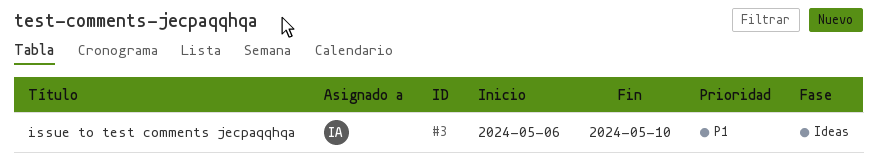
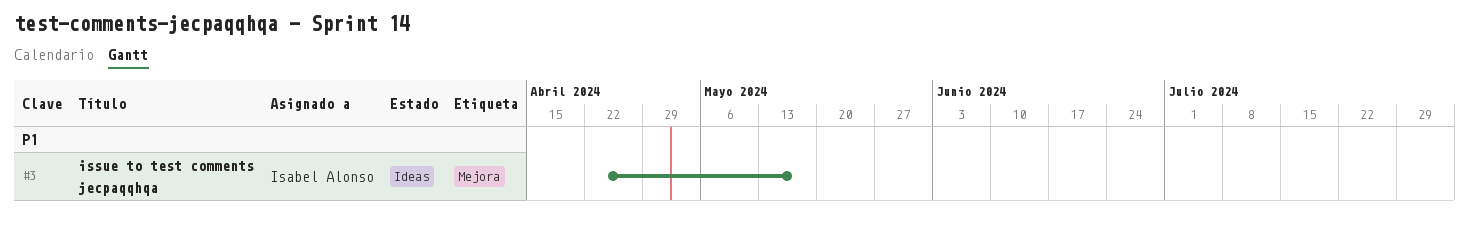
#3, start: May 6 -> Apr 22
#3, due: May 10 -> May 17

